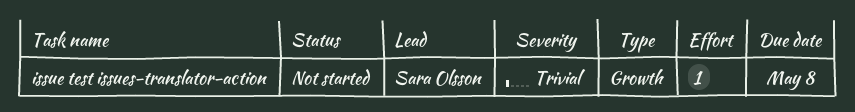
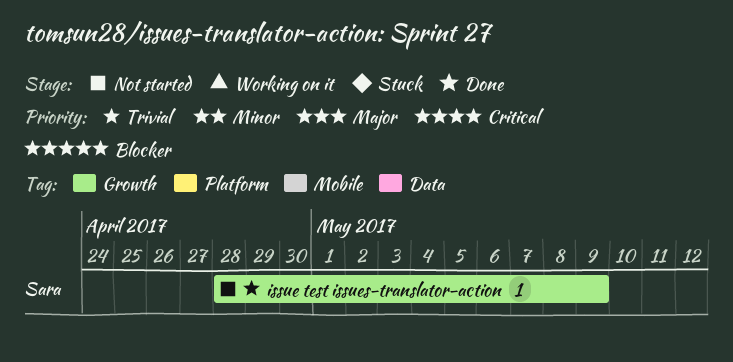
issue test issues-translator-action, due: May 8 -> May 9

